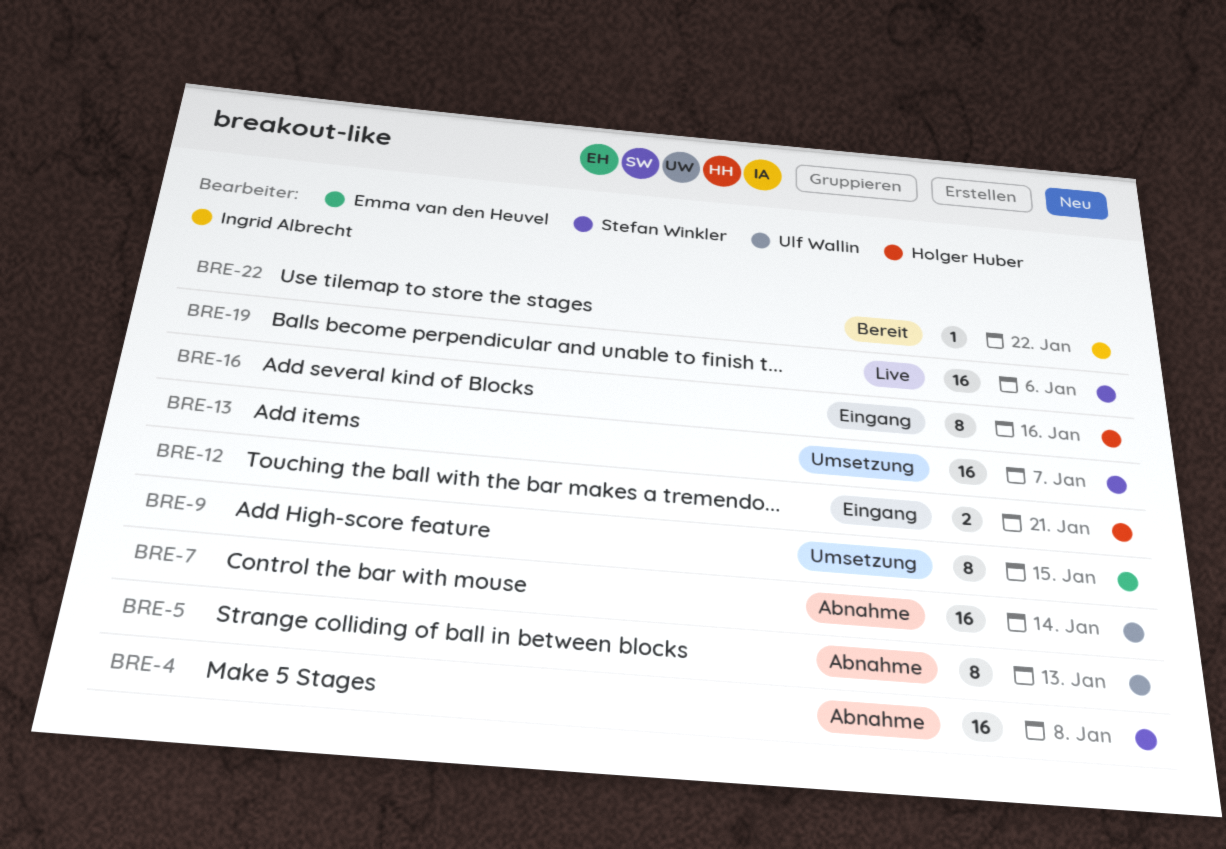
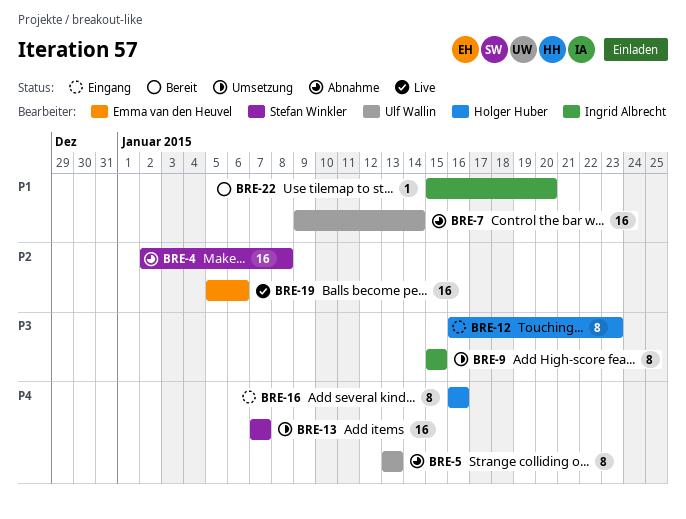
BRE-9, owner: Emma van den Heuvel -> Ingrid Albrecht
BRE-12, estimate: 2 -> 8
BRE-12, due: Jan 21 -> Jan 23
BRE-19, owner: Stefan Winkler -> Emma van den Heuvel
BRE-22, due: Jan 22 -> Jan 20

